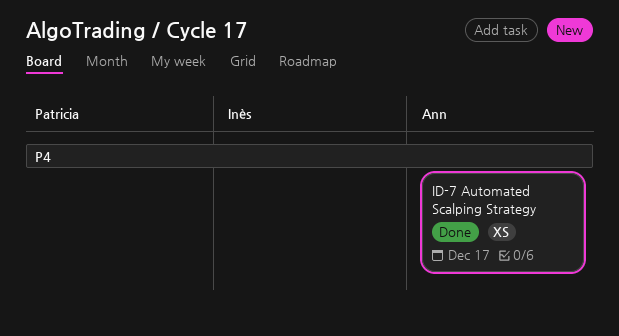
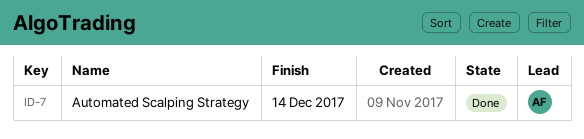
ID-7, due: Dec 17 -> Dec 14

